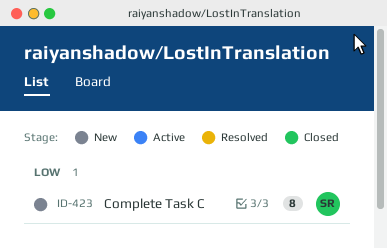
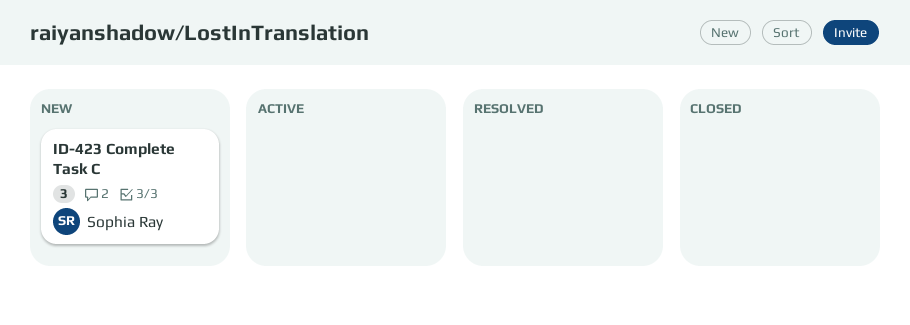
ID-423, estimate: 8 -> 3

